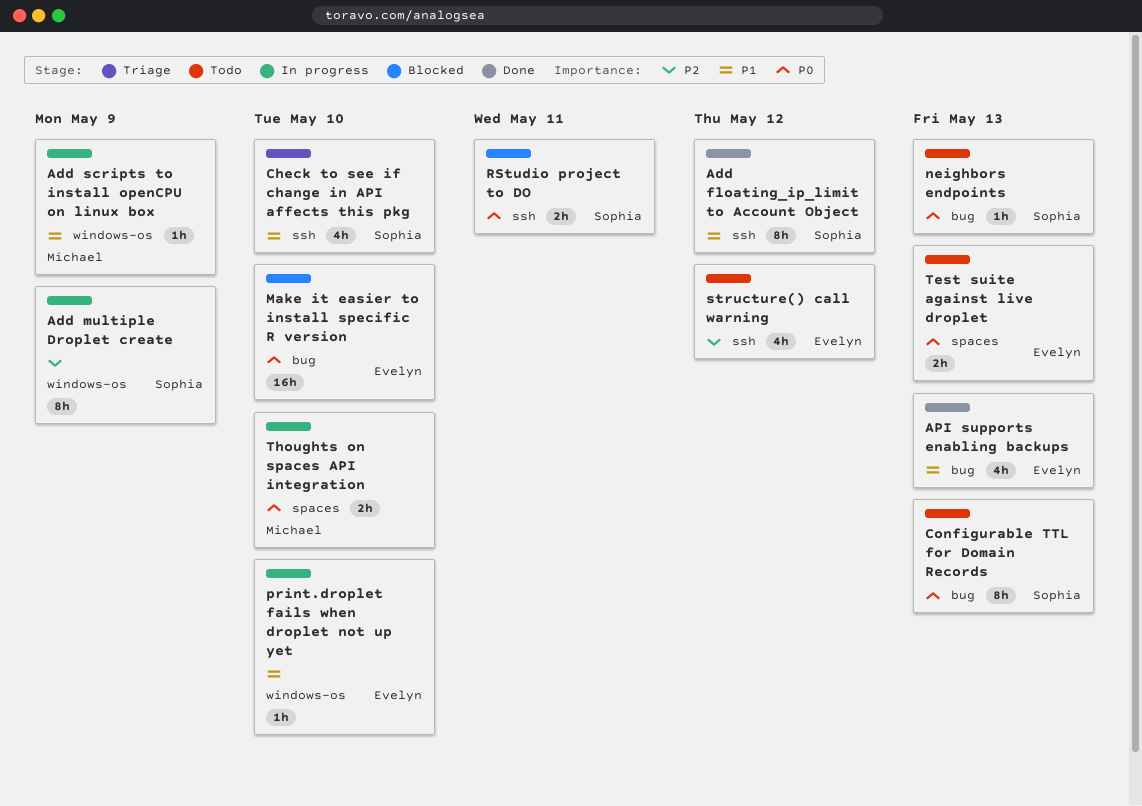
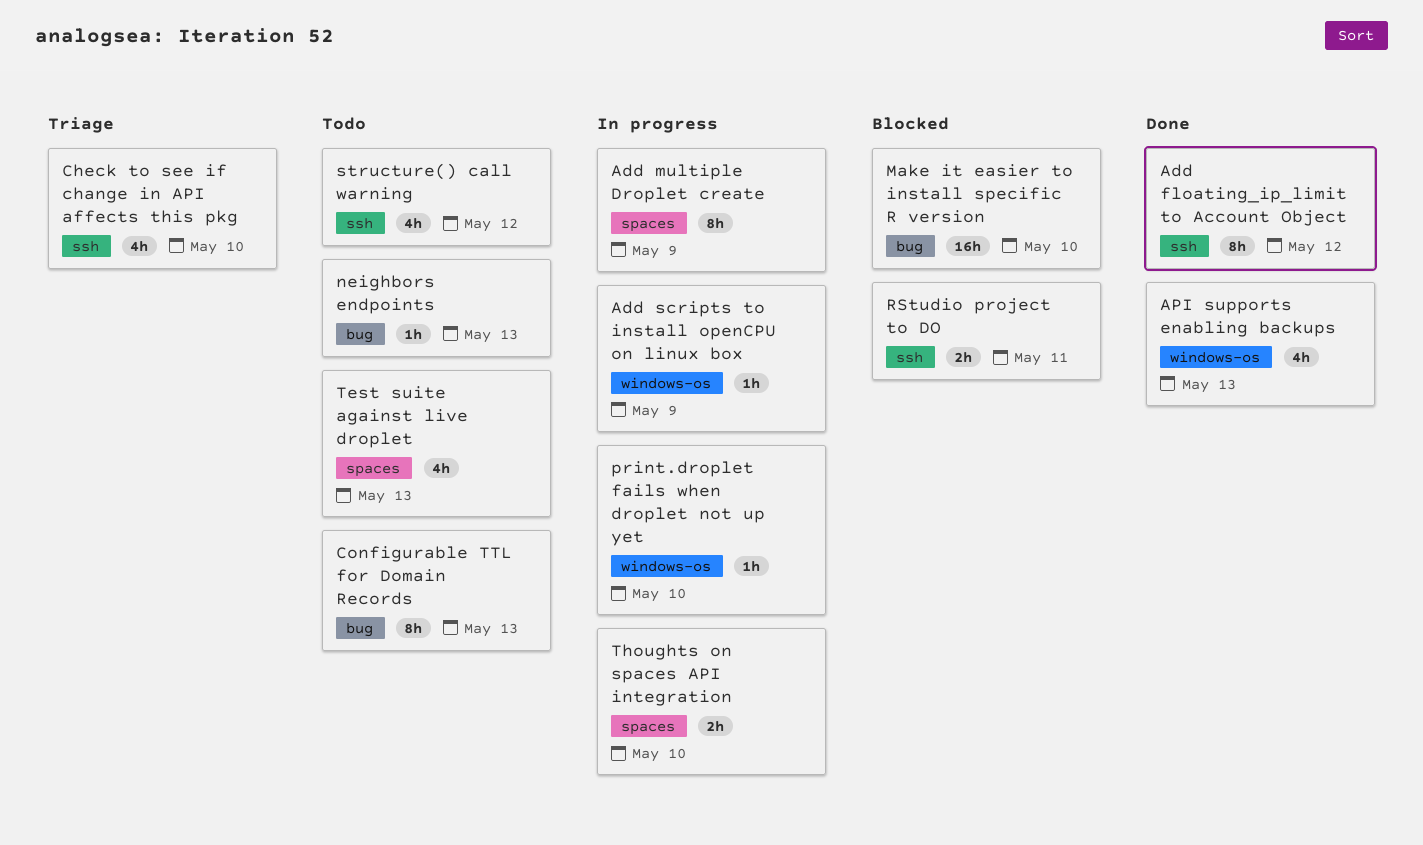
Add multiple Droplet create, label: windows-os -> spaces
API supports enabling backups, label: bug -> windows-os
Test suite against live droplet, estimate: 2h -> 4h

